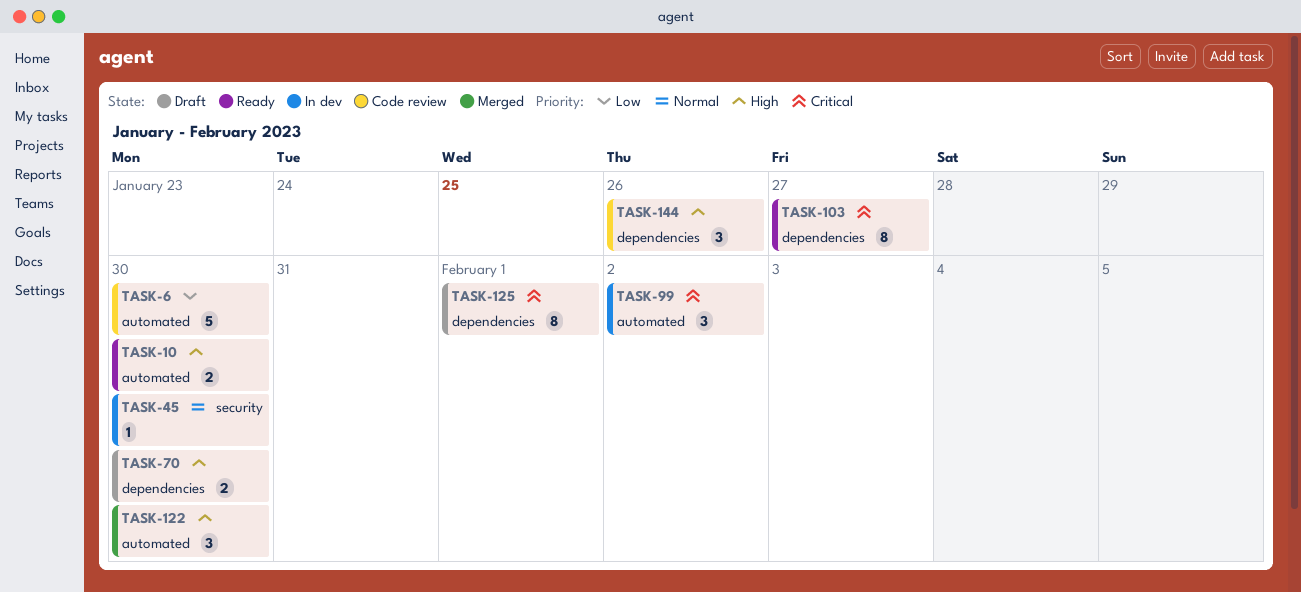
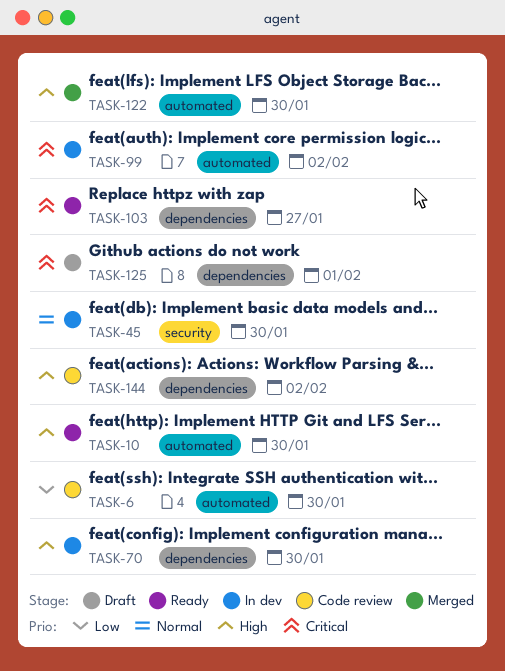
TASK-70, status: Draft -> In dev
TASK-144, due: Jan 26 -> Feb 2

